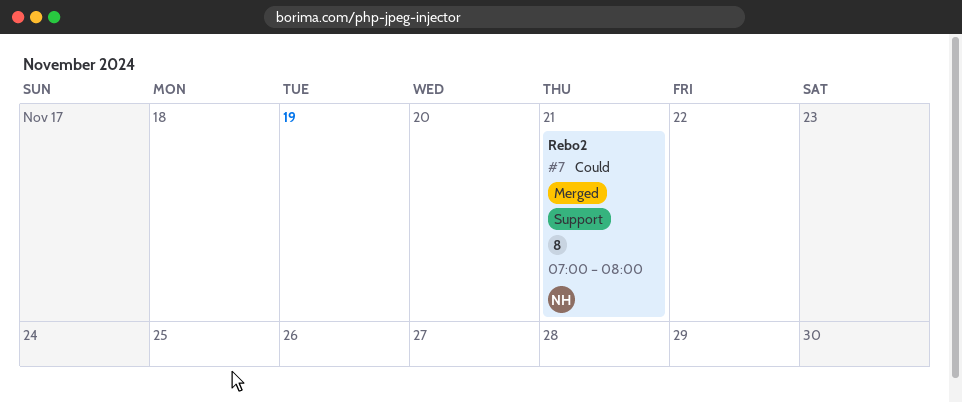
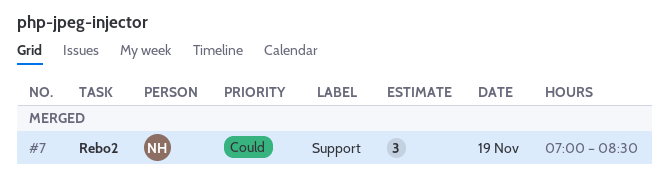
#7, estimate: 8 -> 3
#7, day: Nov 21 -> Nov 19
#7, ends: 08:00 -> 08:30

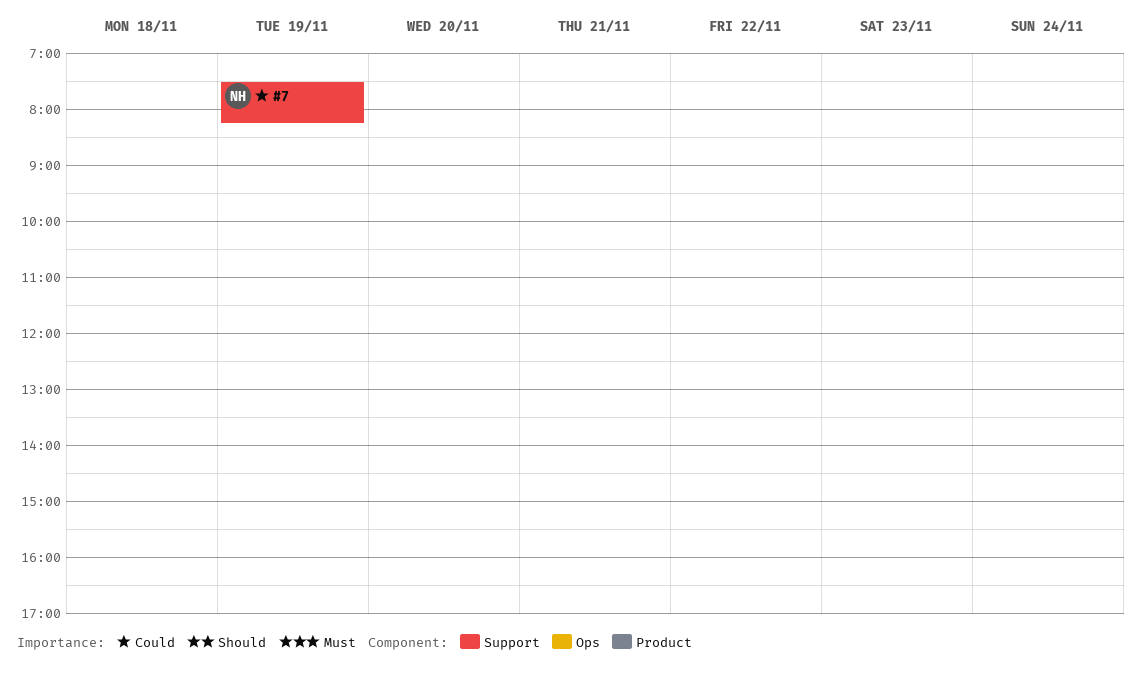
#7, begins: 07:00 -> 07:30
#7, ends: 08:30 -> 08:15

